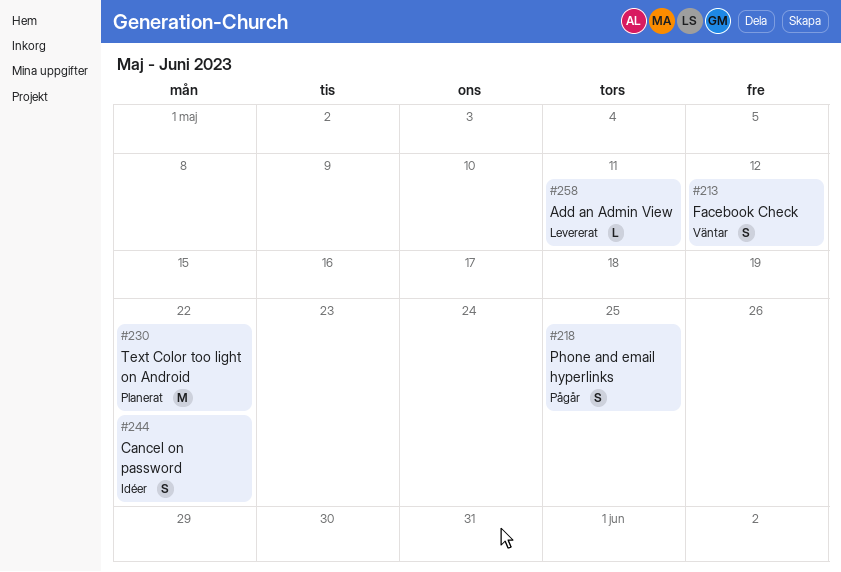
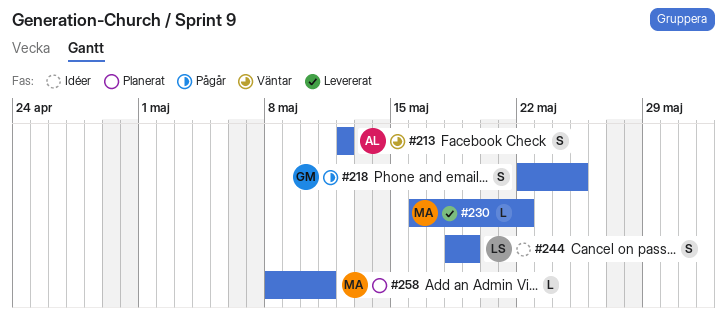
#230, status: Planerat -> Levererat
#230, estimate: M -> L
#244, due: May 22 -> May 19
#258, status: Levererat -> Planerat

